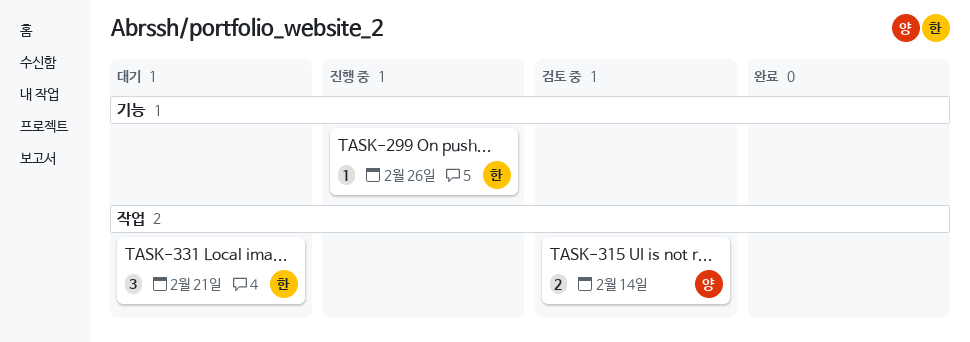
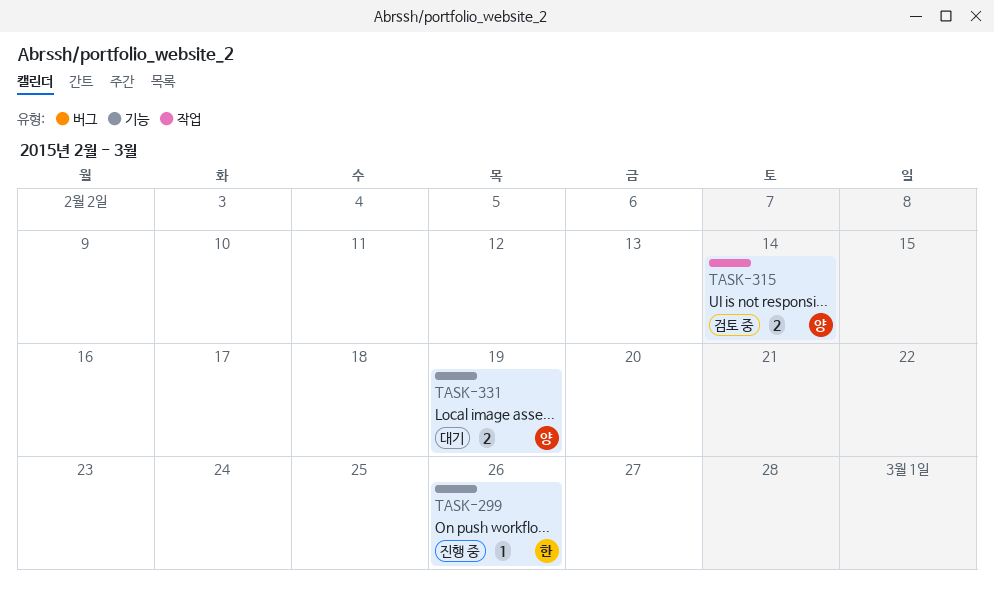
TASK-331, owner: 한 -> 양
TASK-331, label: 작업 -> 기능
TASK-331, estimate: 3 -> 2
TASK-331, due: Feb 21 -> Feb 19

